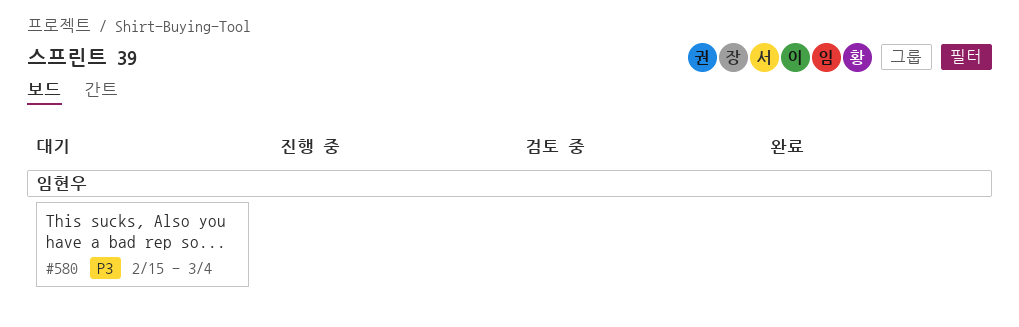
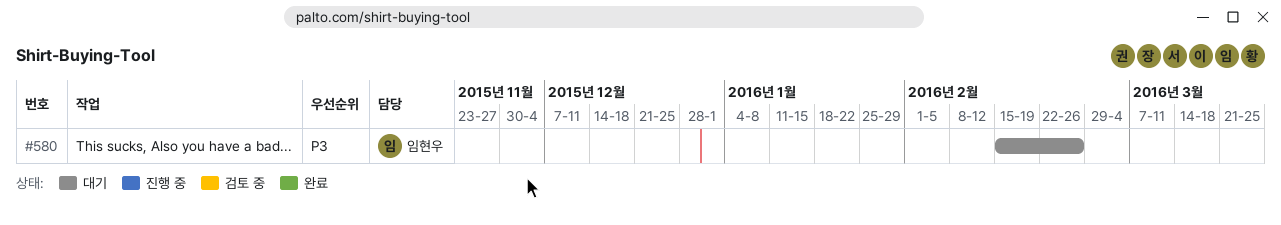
#580, due: Mar 4 -> Feb 26

